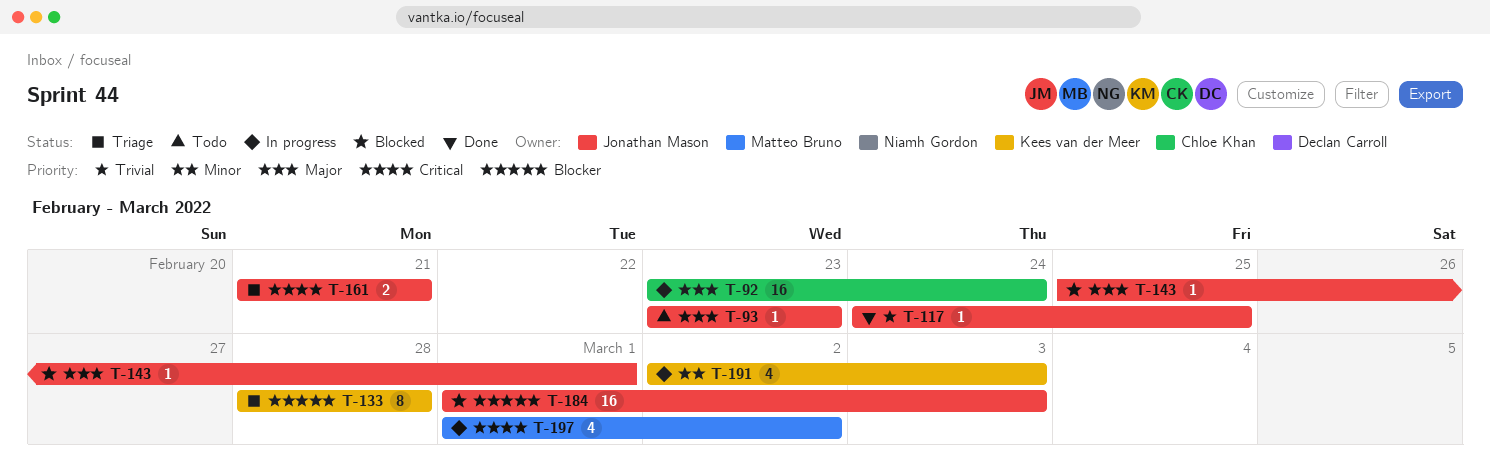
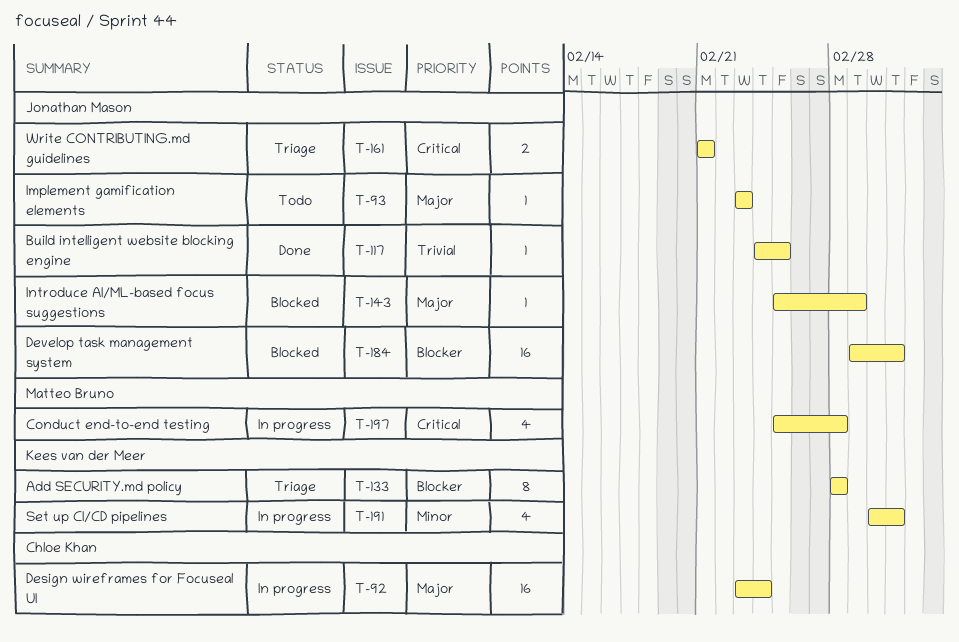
T-197, start: Mar 1 -> Feb 25
T-197, due: Mar 2 -> Feb 28

